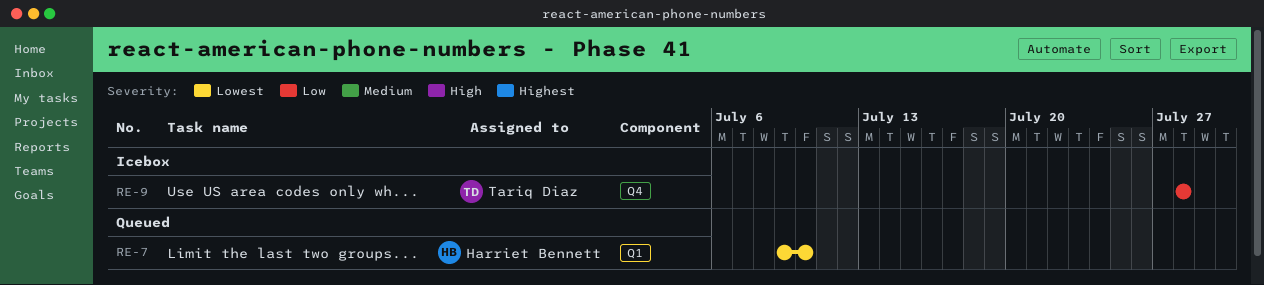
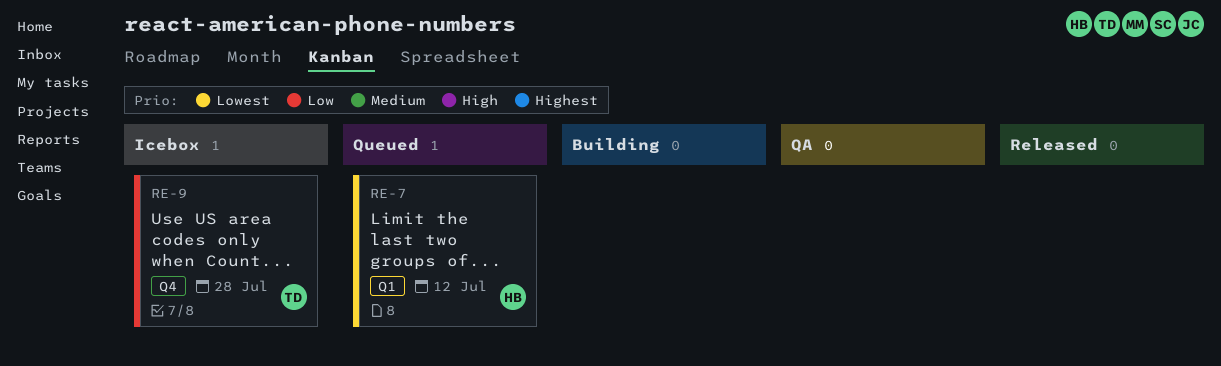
RE-7, due: Jul 10 -> Jul 12

